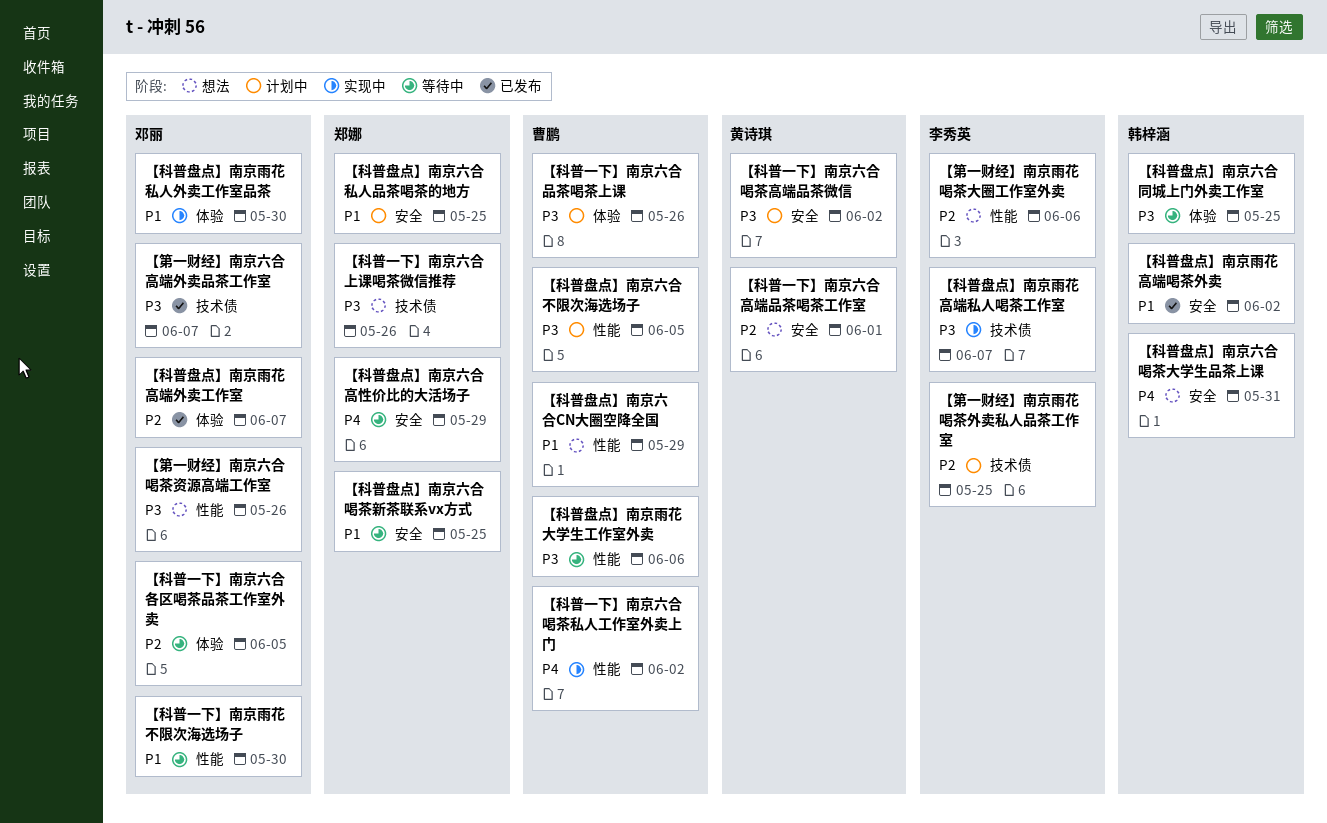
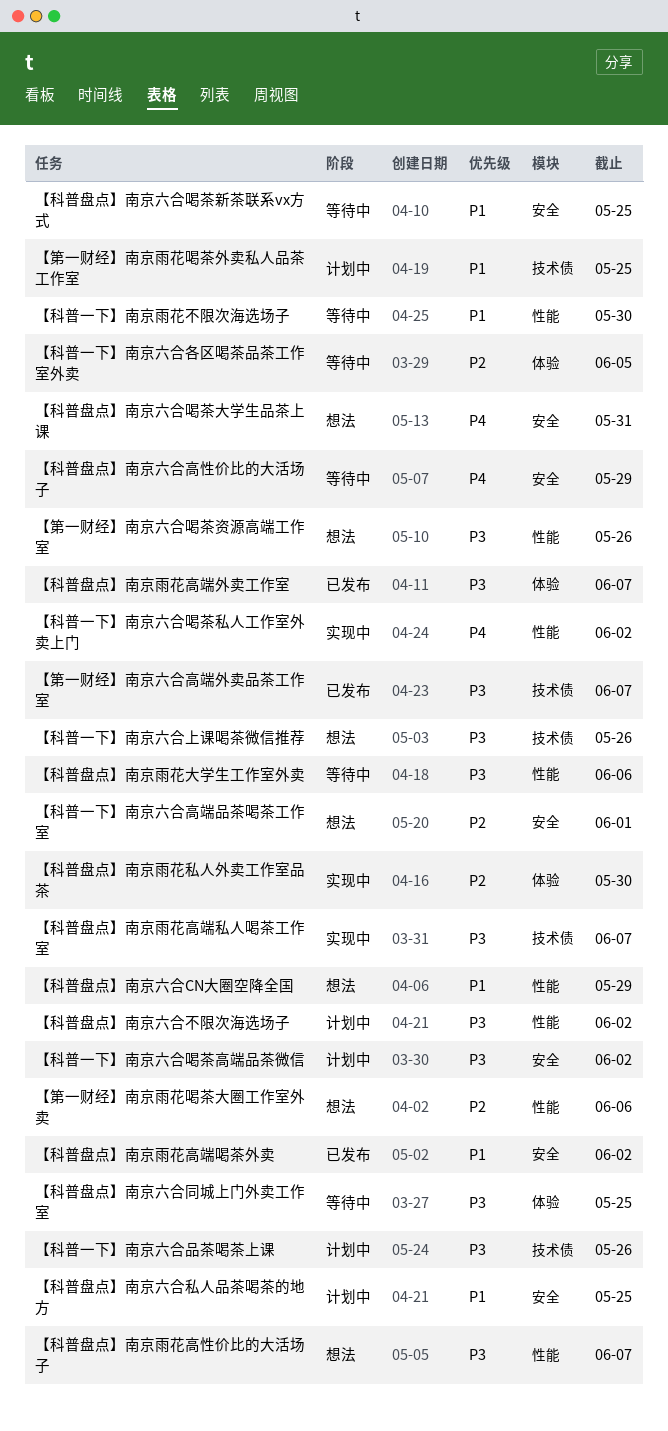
【科普一下】南京六合品茶喝茶上课, label: 体验 -> 技术债
【科普盘点】南京六合不限次海选场子, due: Jun 5 -> Jun 2
【科普盘点】南京雨花私人外卖工作室品茶, priority: P1 -> P2
【科普盘点】南京雨花高性价比的大活场子: none -> present
【科普盘点】南京雨花高端外卖工作室, priority: P2 -> P3
【第一财经】南京雨花喝茶外卖私人品茶工作室, priority: P2 -> P1

